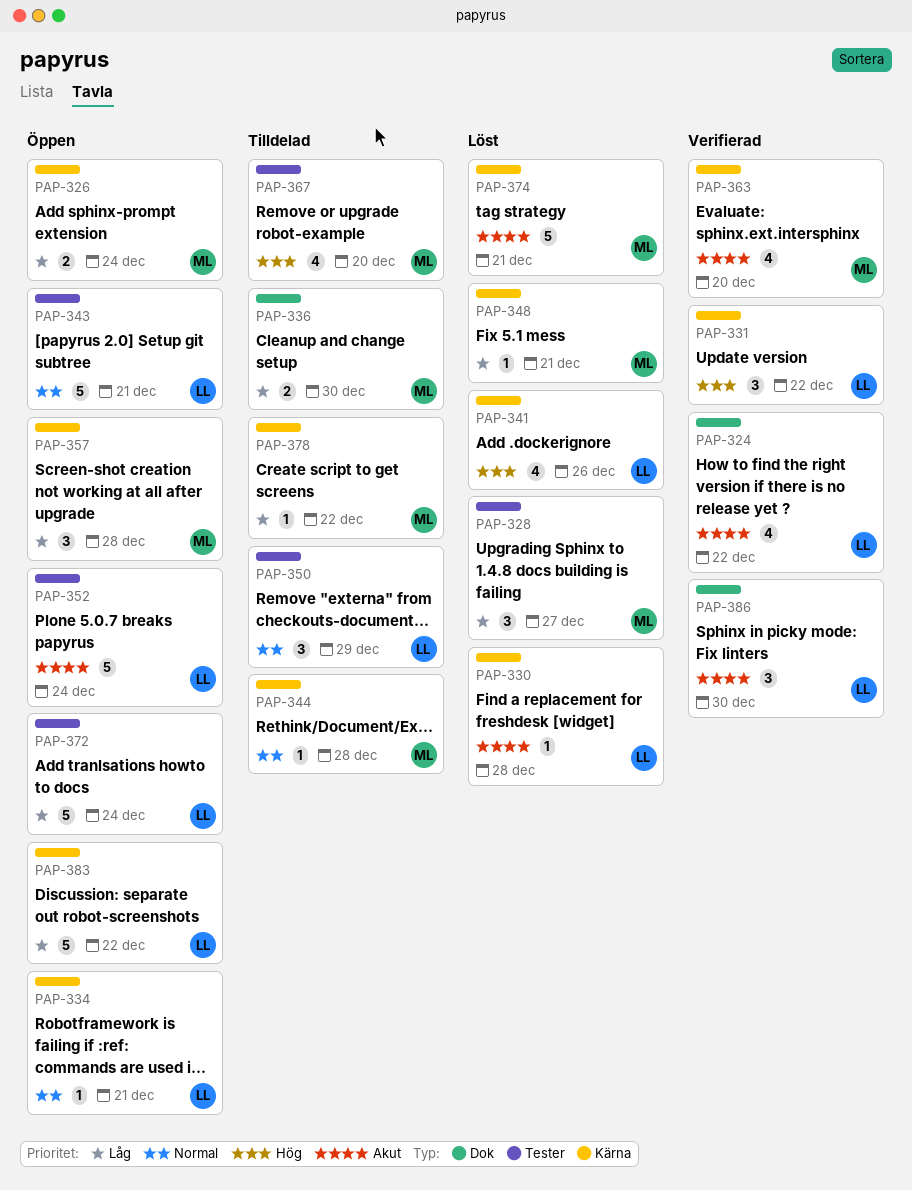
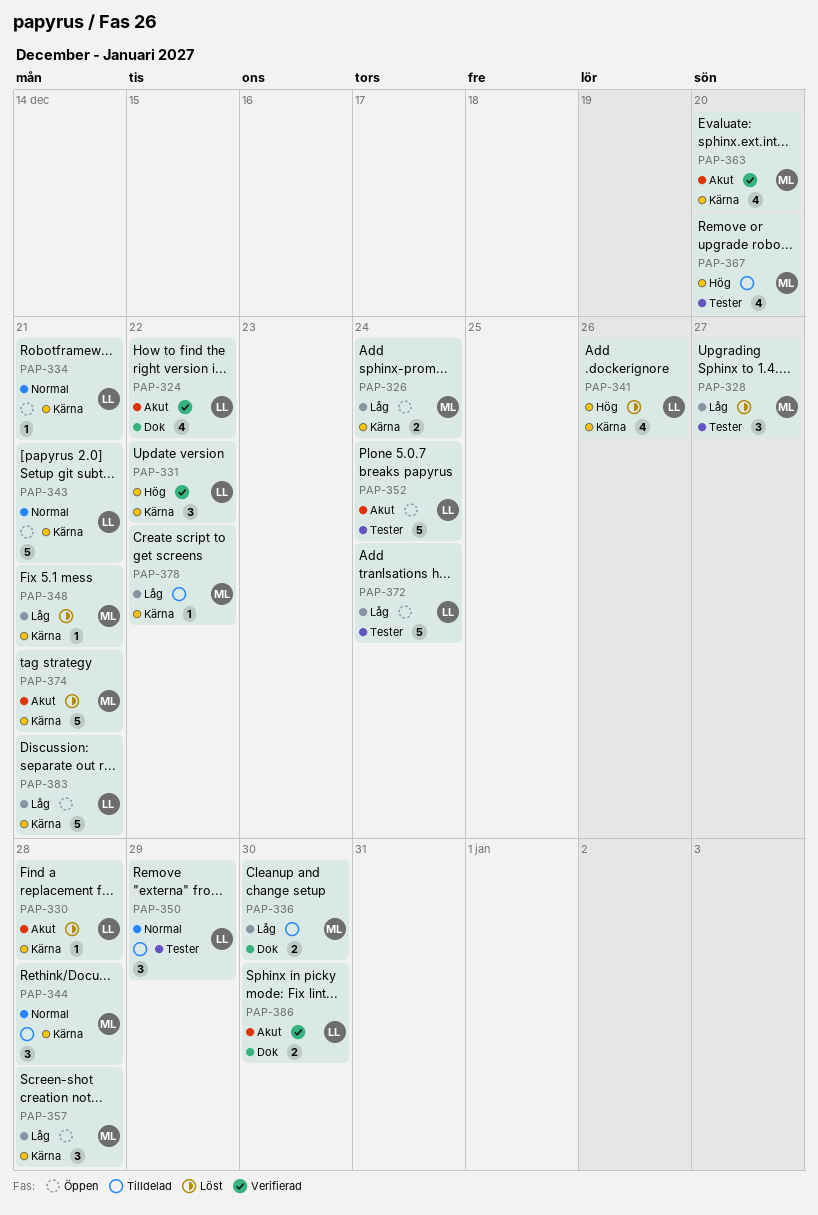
PAP-343, label: Tester -> Kärna
PAP-344, estimate: 1 -> 3
PAP-383, due: Dec 22 -> Dec 21
PAP-386, estimate: 3 -> 2

